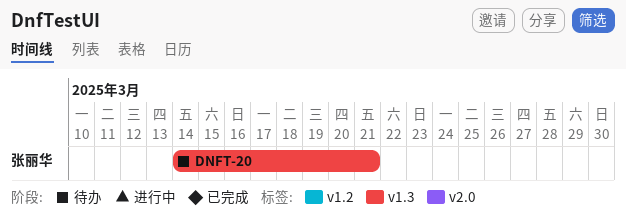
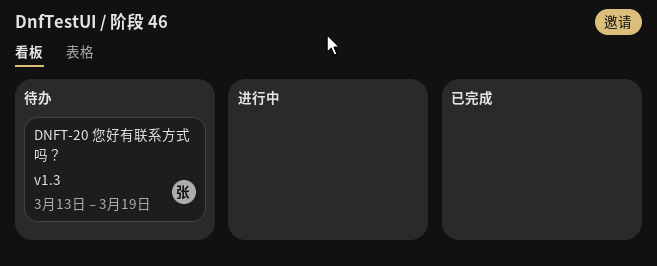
DNFT-20, start: Mar 14 -> Mar 13
DNFT-20, due: Mar 21 -> Mar 19

